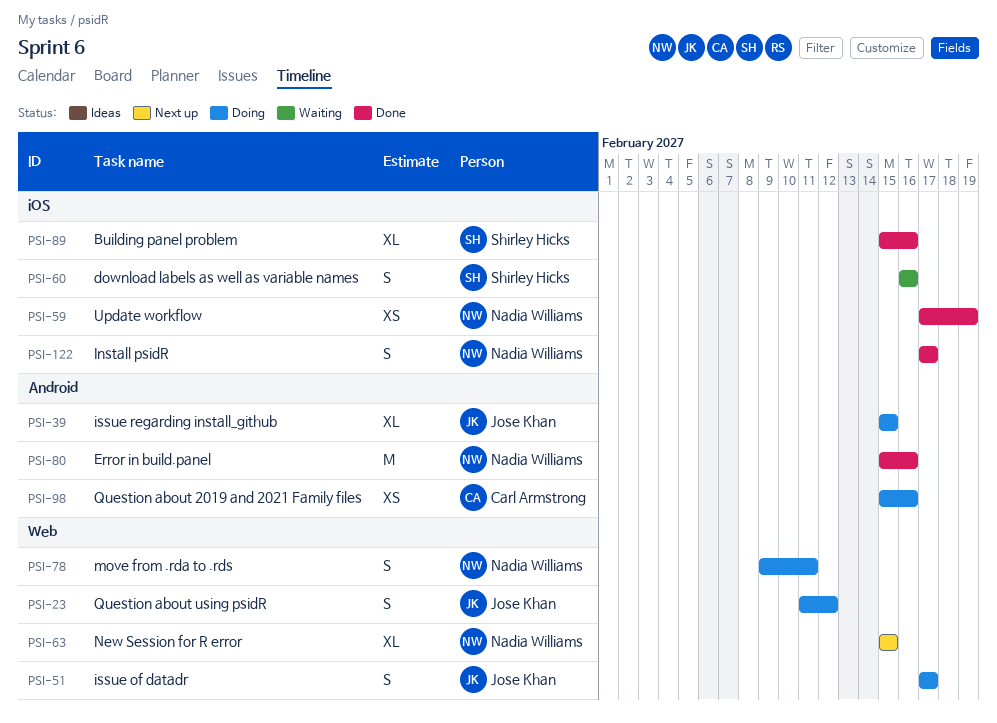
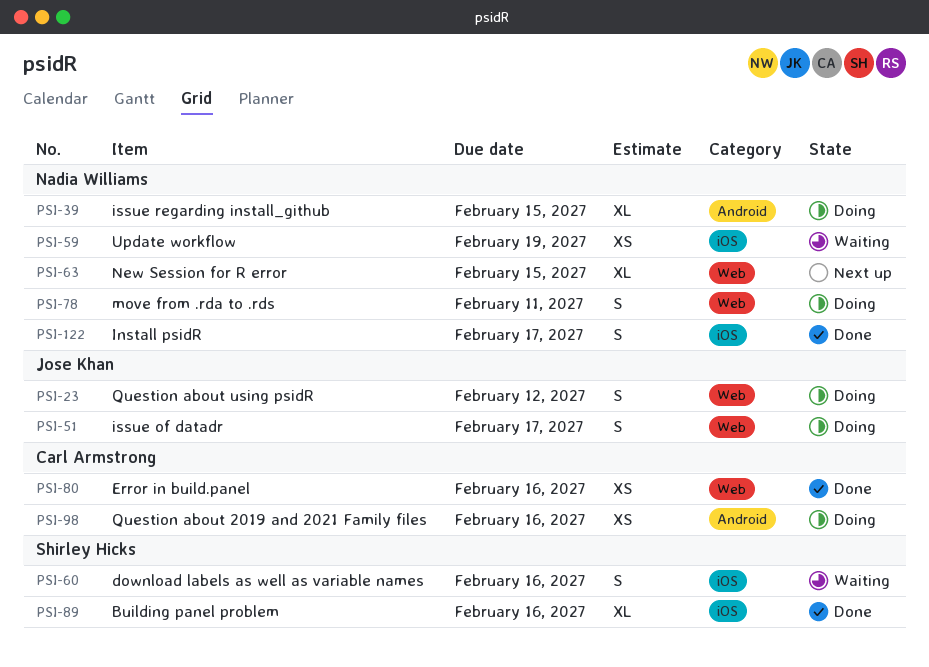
PSI-39, owner: Jose Khan -> Nadia Williams
PSI-59, status: Done -> Waiting
PSI-80, owner: Nadia Williams -> Carl Armstrong
PSI-80, label: Android -> Web
PSI-80, estimate: M -> XS

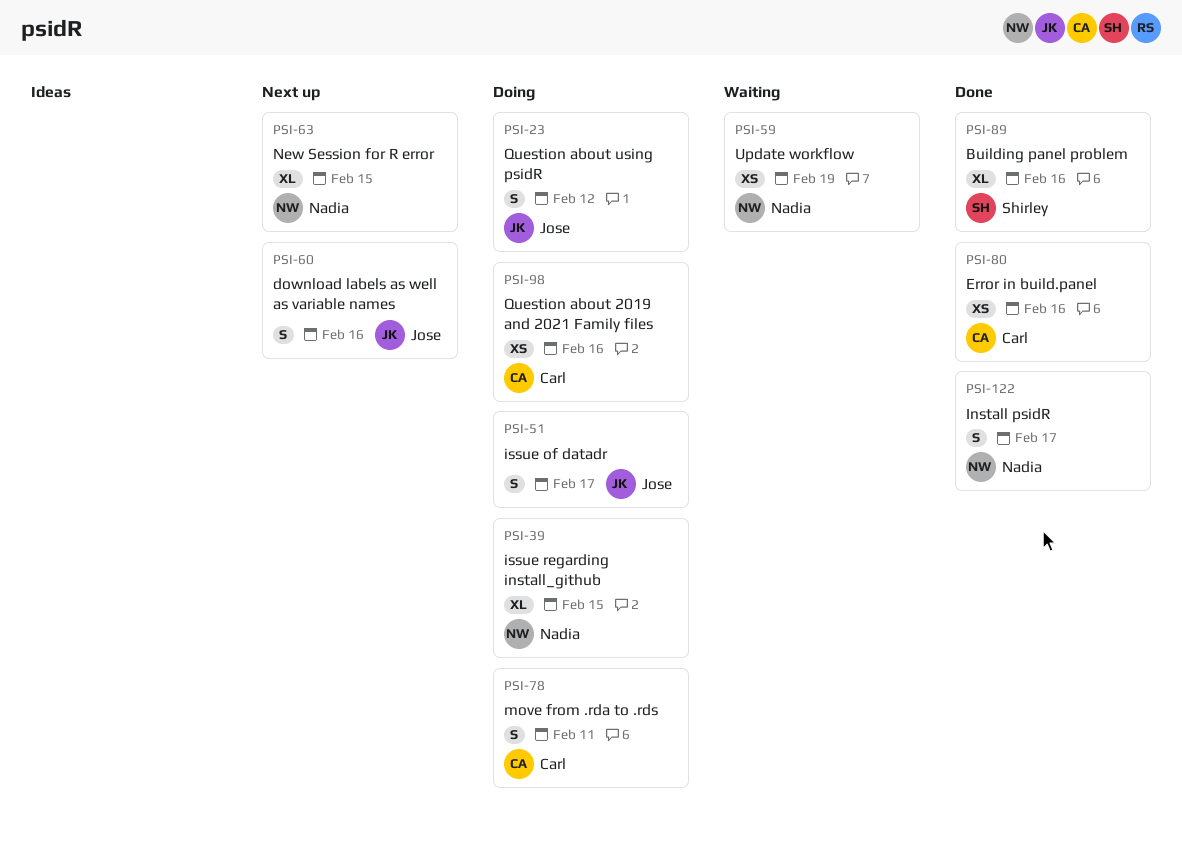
PSI-60, status: Waiting -> Next up
PSI-60, owner: Shirley Hicks -> Jose Khan
PSI-78, owner: Nadia Williams -> Carl Armstrong

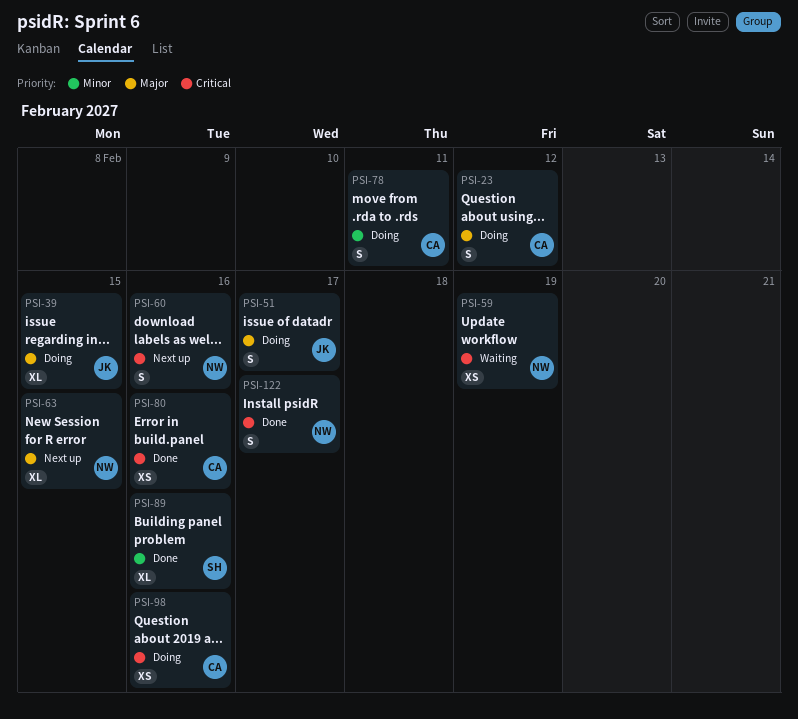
PSI-23, owner: Jose -> Carl
PSI-39, owner: Nadia -> Jose
PSI-60, owner: Jose -> Nadia

